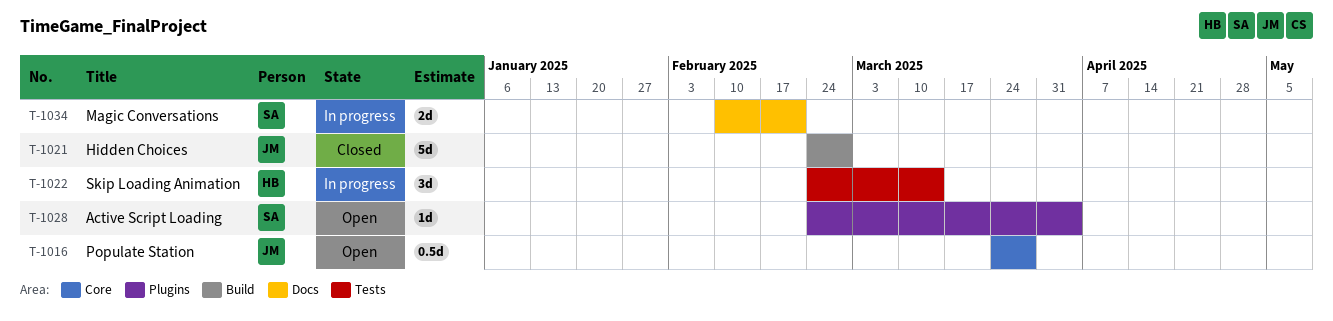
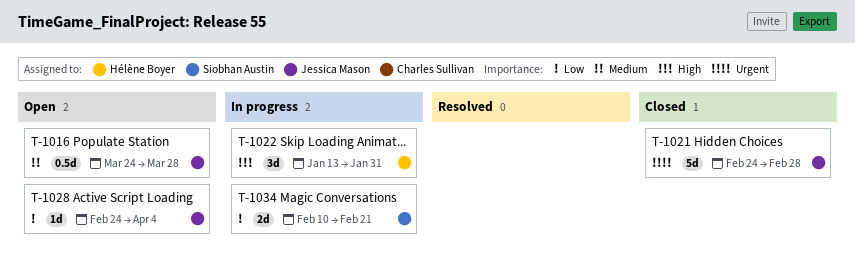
T-1022, start: Feb 24 -> Jan 13
T-1022, due: Mar 14 -> Jan 31
T-1028, owner: Siobhan Austin -> Jessica Mason

